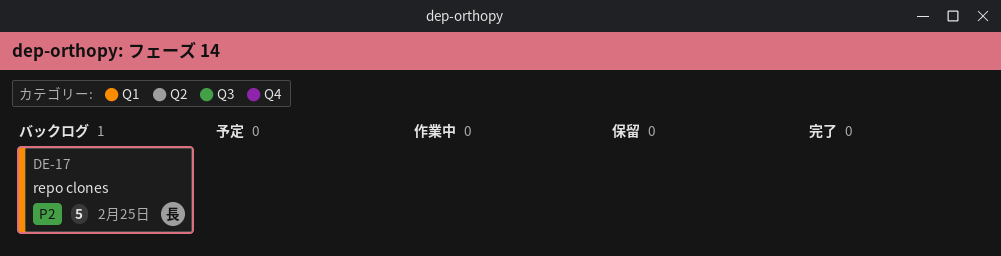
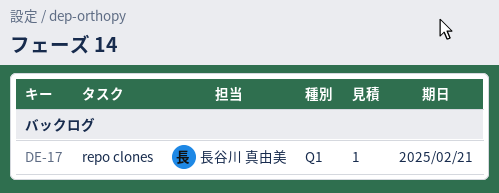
DE-17, estimate: 5 -> 1
DE-17, due: Feb 25 -> Feb 21

